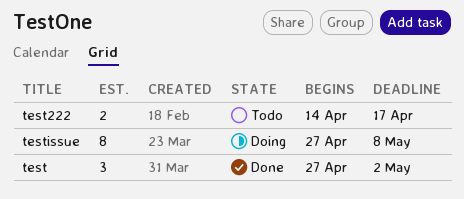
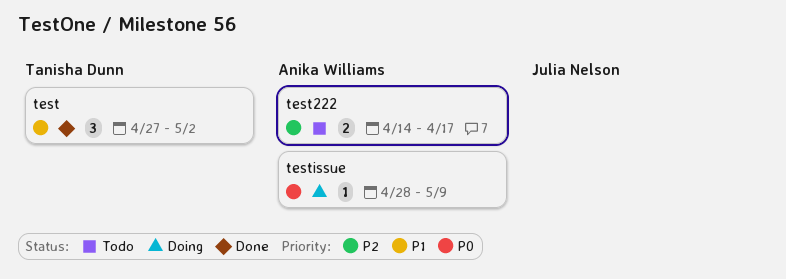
testissue, estimate: 8 -> 1
testissue, start: Apr 27 -> Apr 28
testissue, due: May 8 -> May 9

